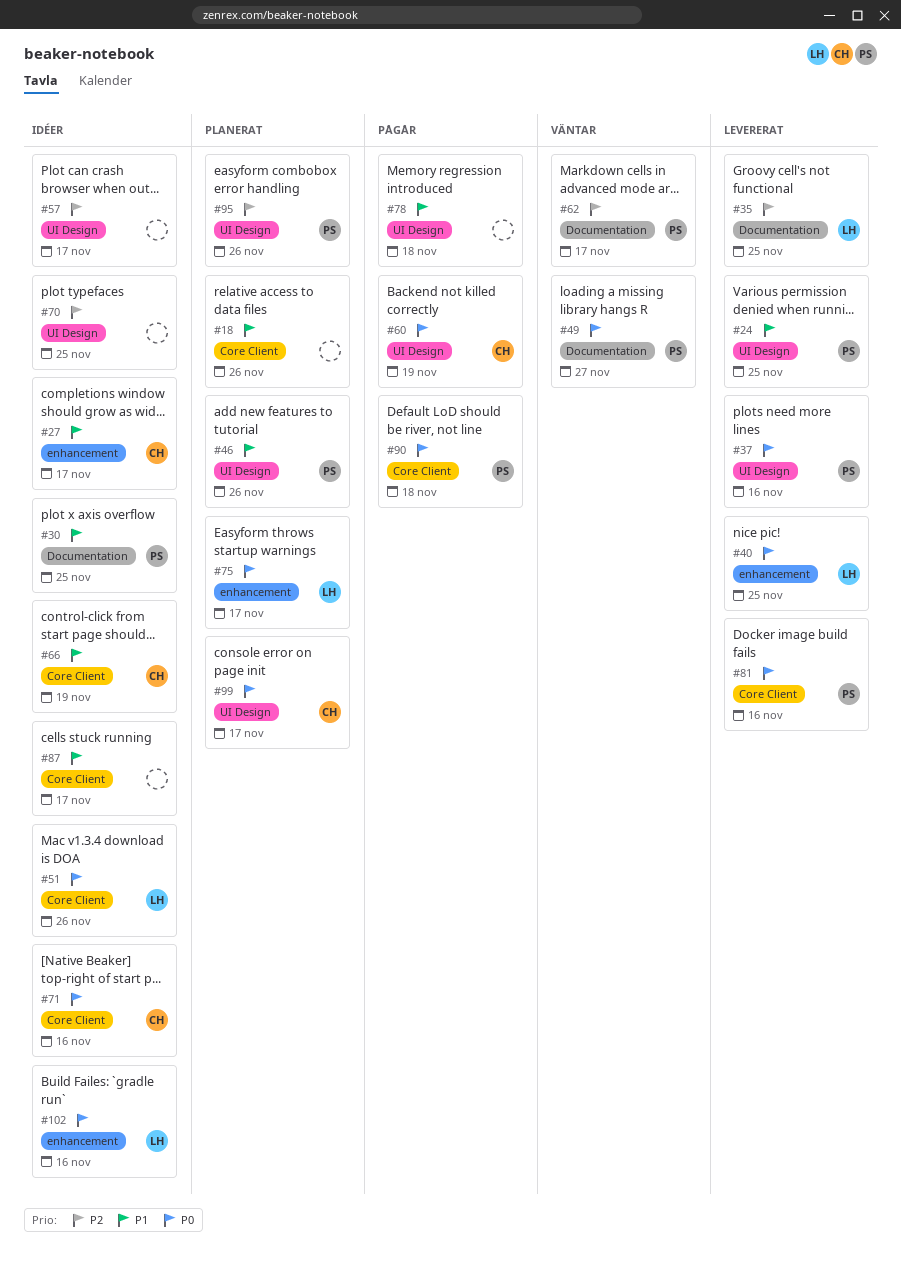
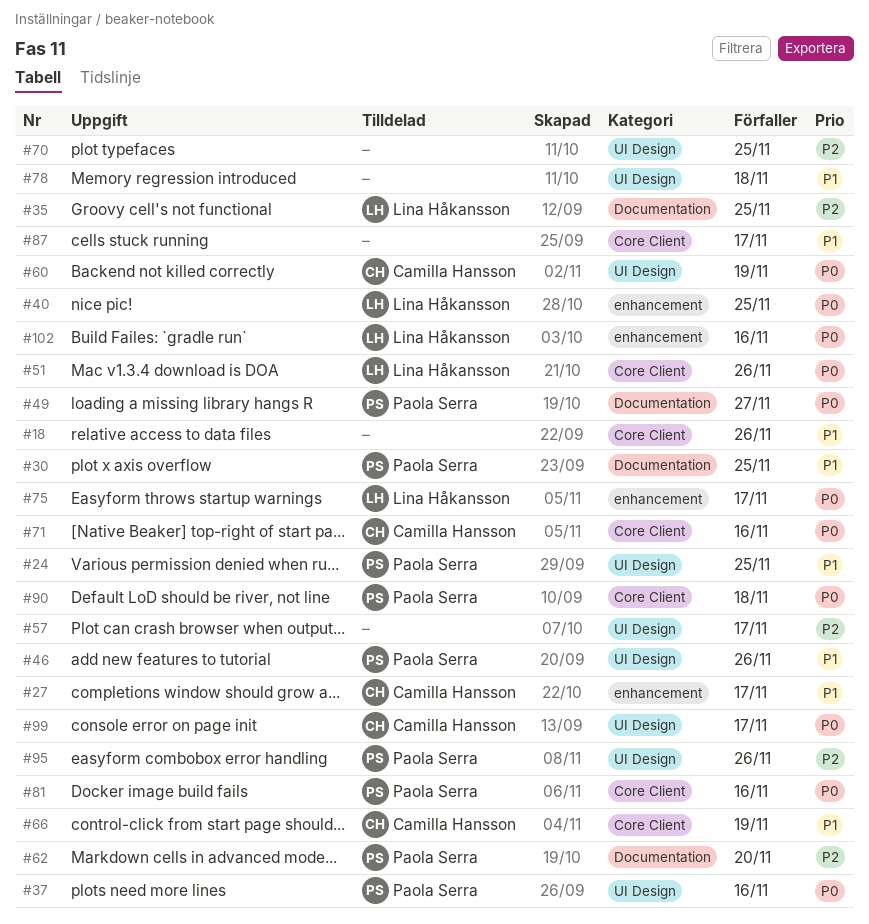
#62, due: Nov 17 -> Nov 20

